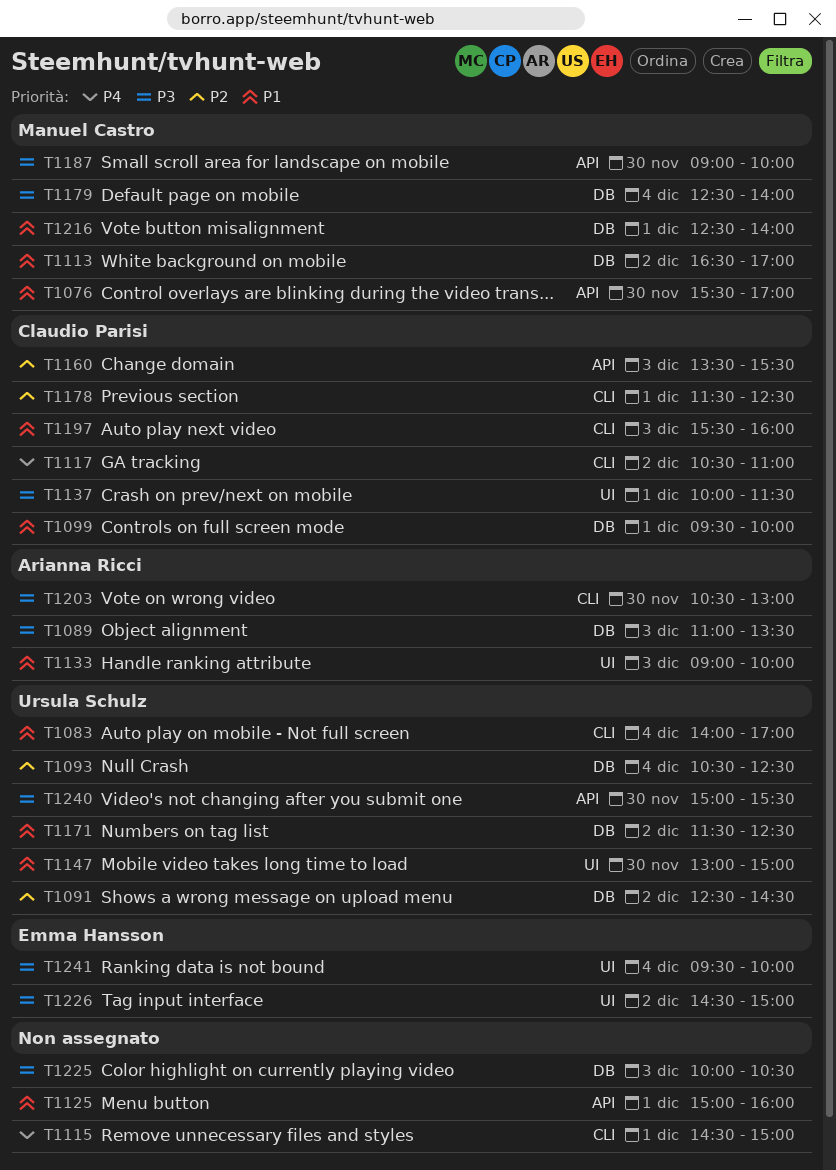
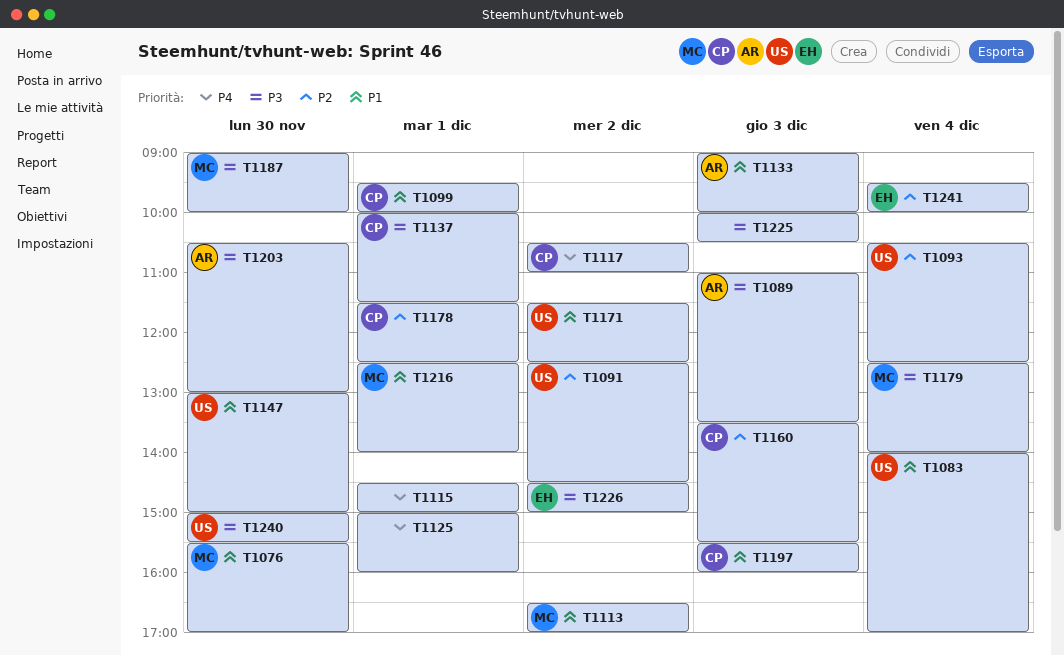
T1125, priority: P1 -> P4
T1241, priority: P3 -> P2

